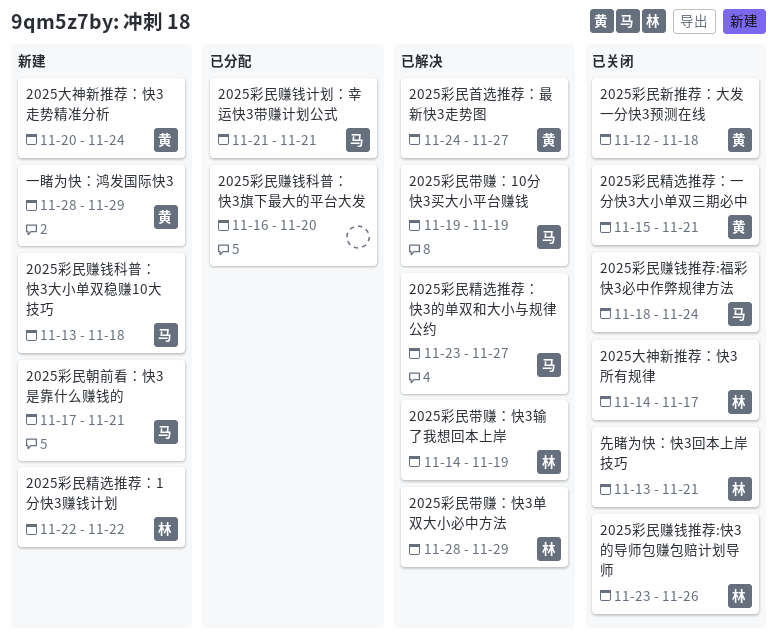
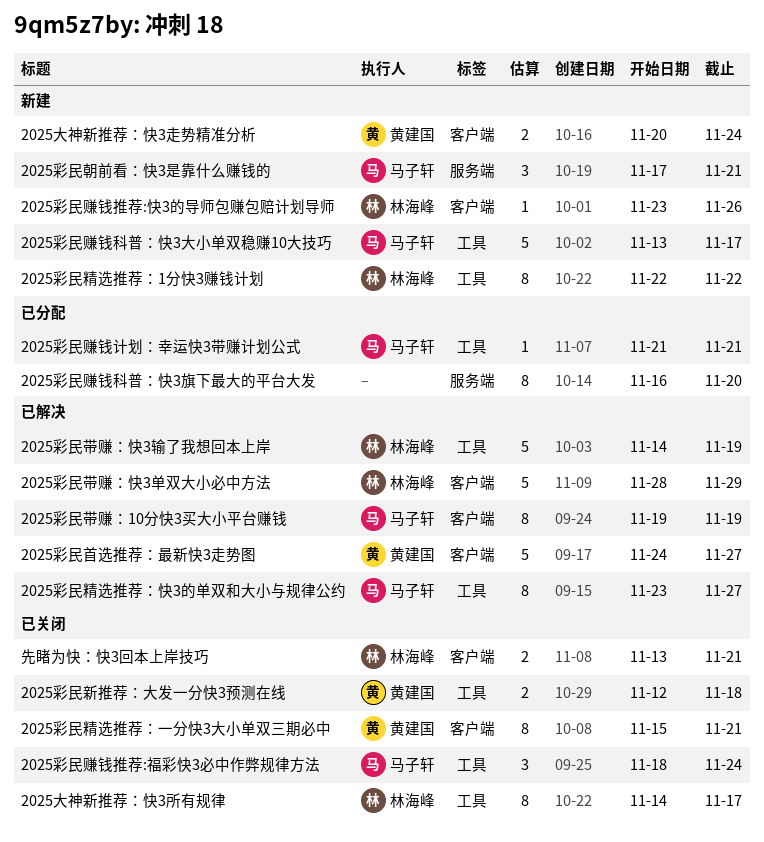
2025彩民赚钱推荐:快3的导师包赚包赔计划导师, status: 已关闭 -> 新建
2025彩民赚钱科普：快3大小单双稳赚10大技巧, due: Nov 18 -> Nov 17
一睹为快：鸿发国际快3: present -> none

